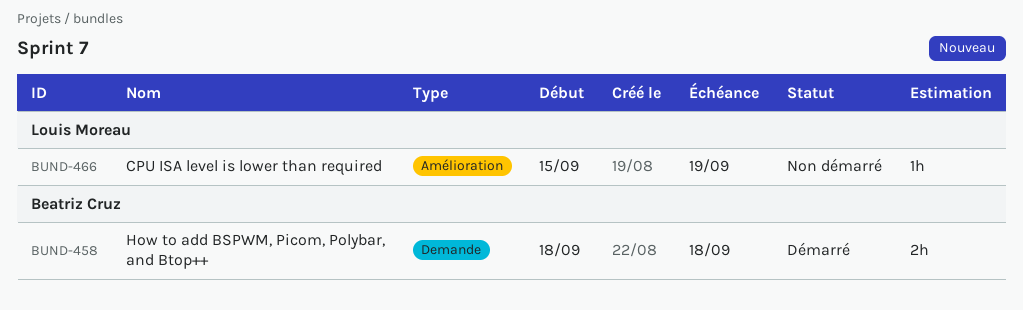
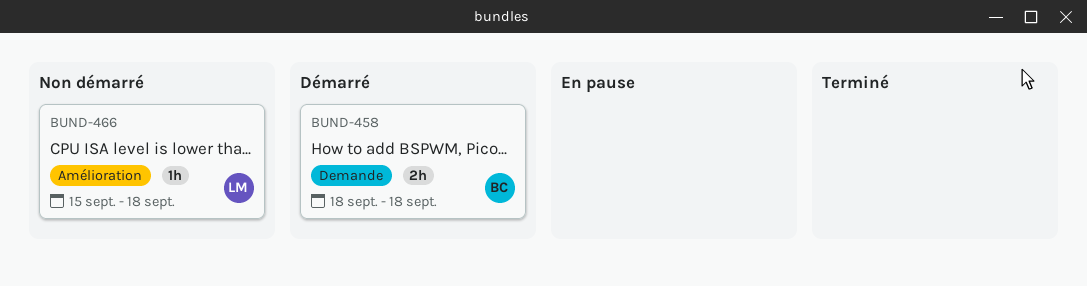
BUND-466, due: Sep 19 -> Sep 18

